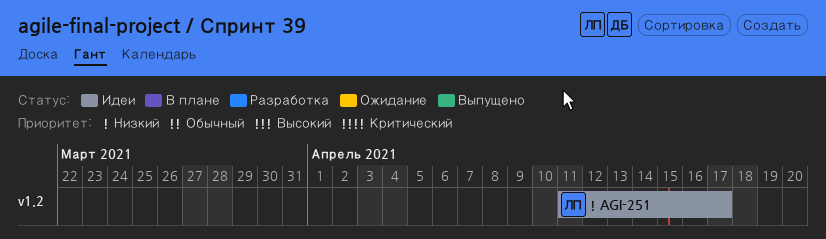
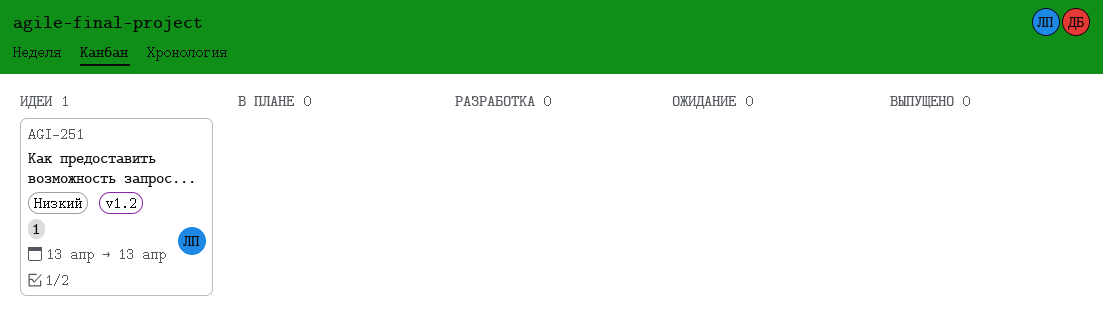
AGI-251, start: Apr 11 -> Apr 13
AGI-251, due: Apr 17 -> Apr 13

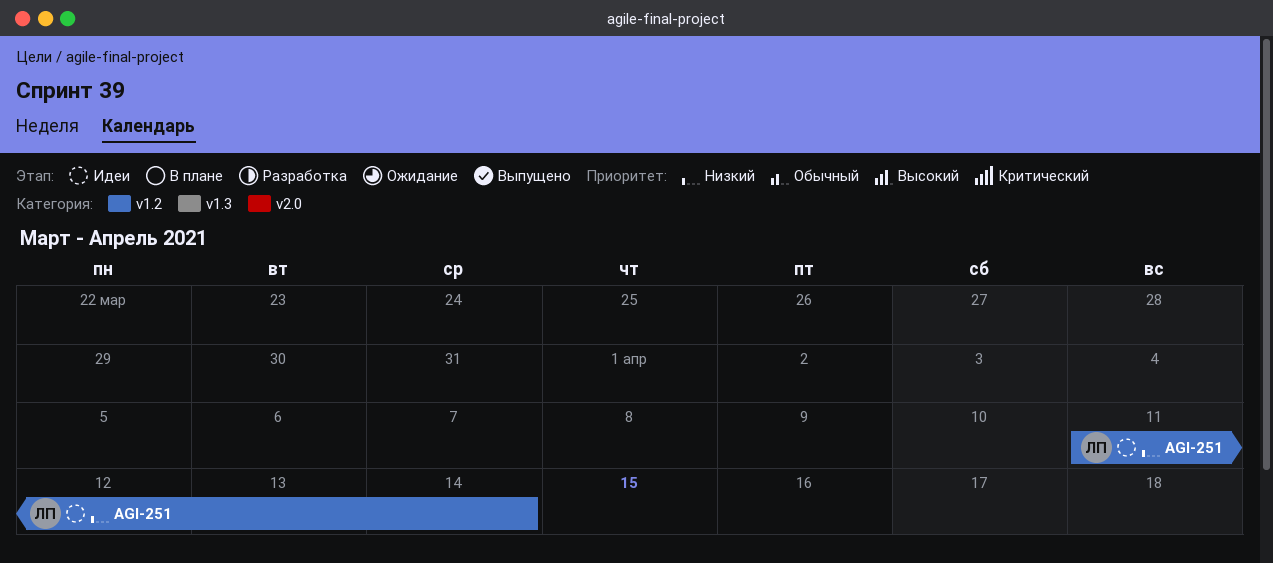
AGI-251, start: Apr 13 -> Apr 11
AGI-251, due: Apr 13 -> Apr 14

